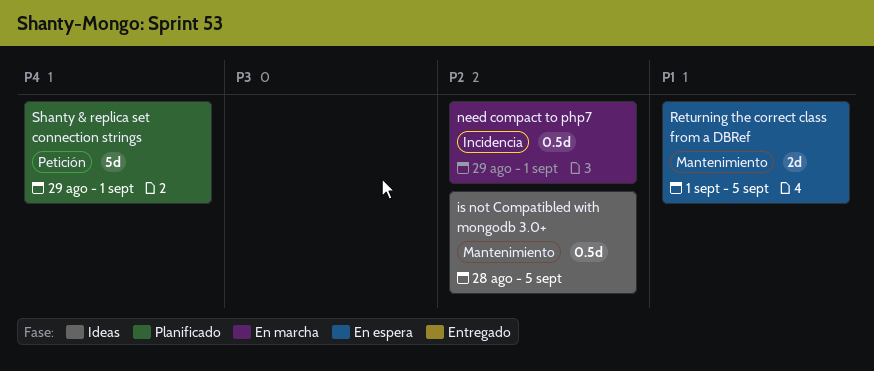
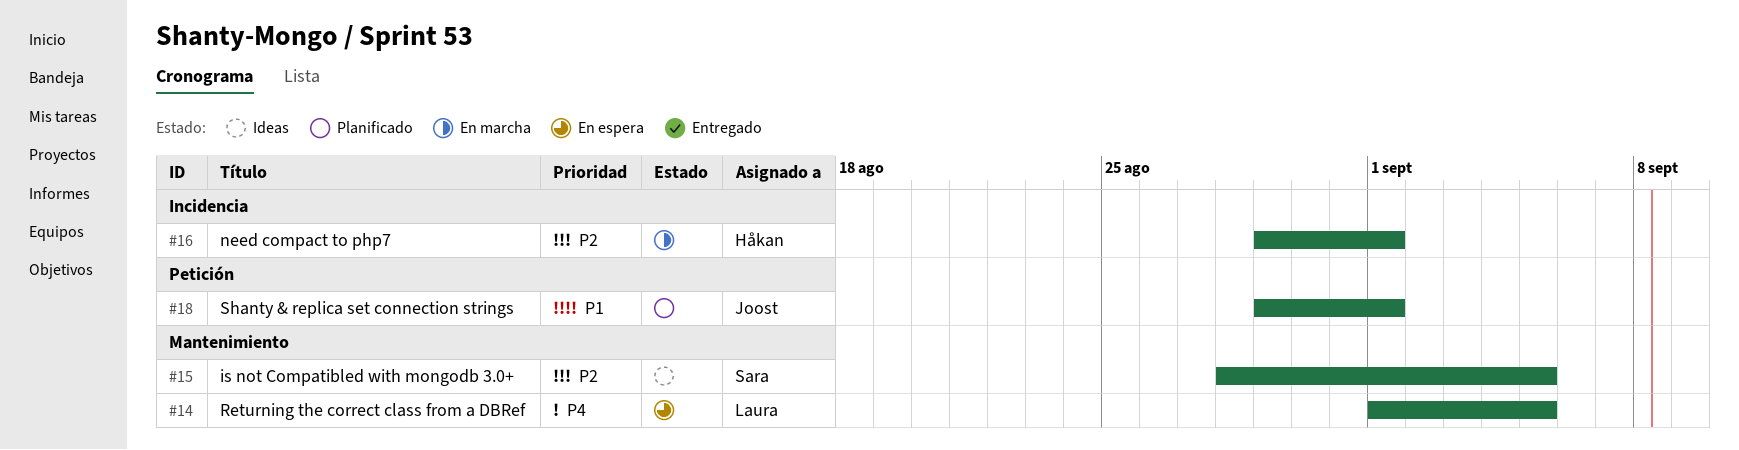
Returning the correct class from a DBRef, priority: P1 -> P4
Shanty & replica set connection strings, priority: P4 -> P1

